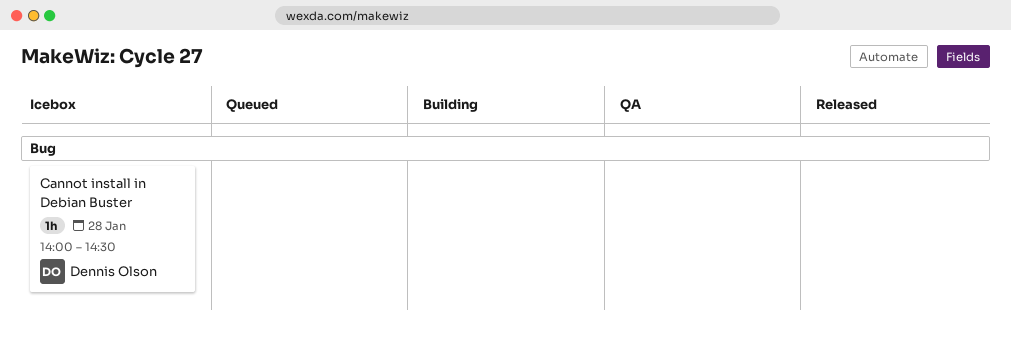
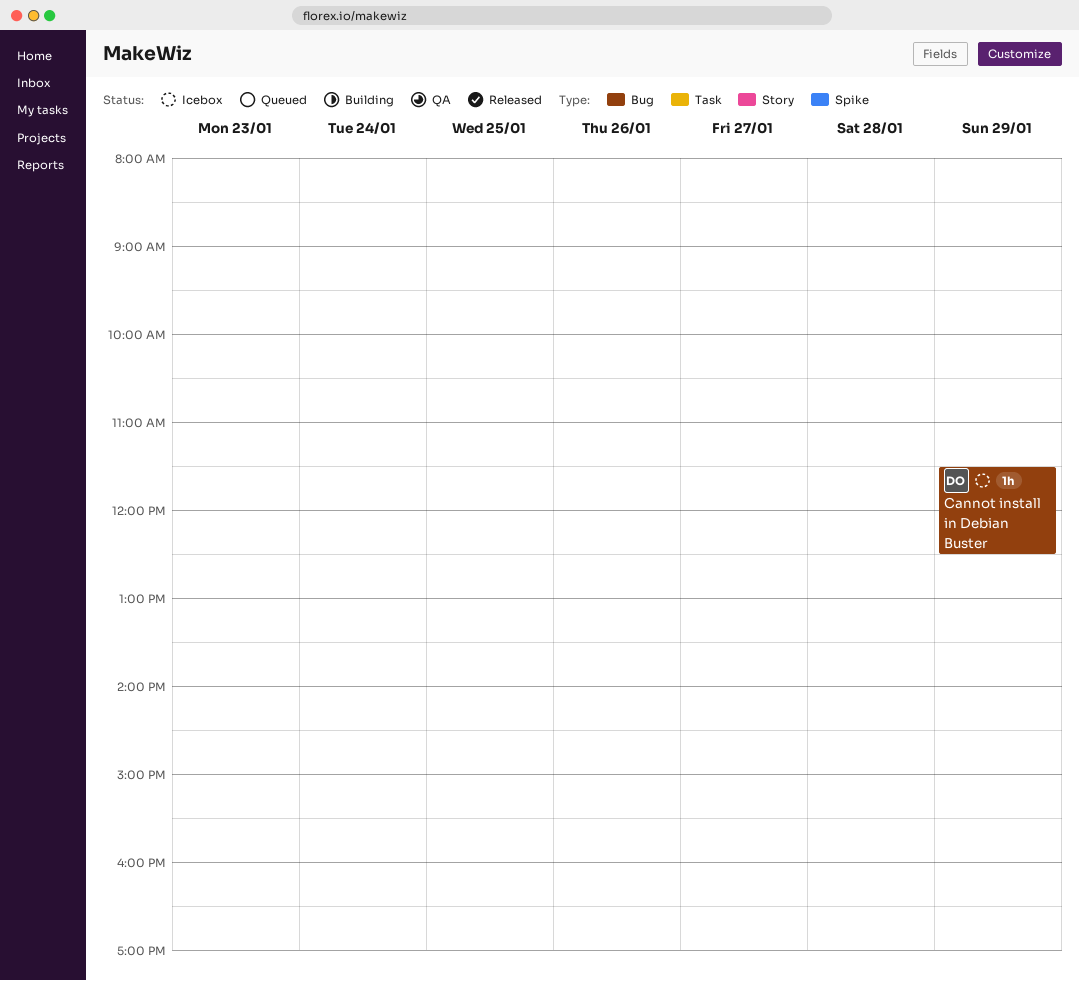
Cannot install in Debian Buster, day: Jan 28 -> Jan 29
Cannot install in Debian Buster, begins: 14:00 -> 11:30
Cannot install in Debian Buster, ends: 14:30 -> 12:30

